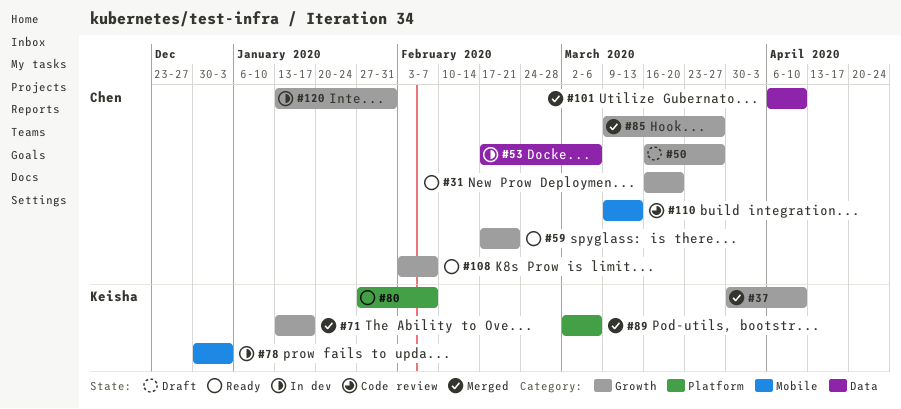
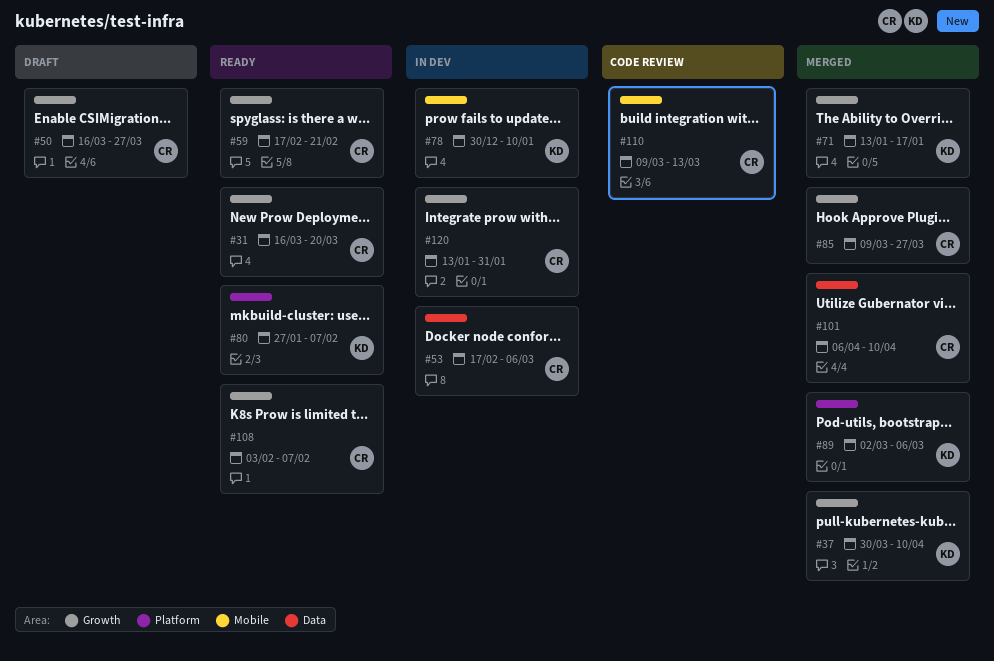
#78, due: Jan 3 -> Jan 10

